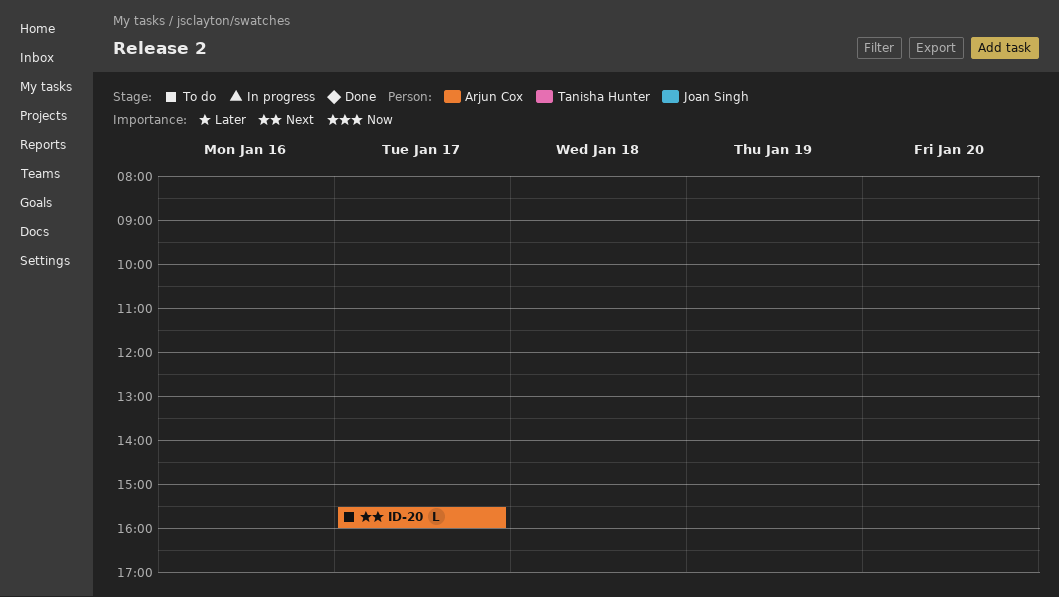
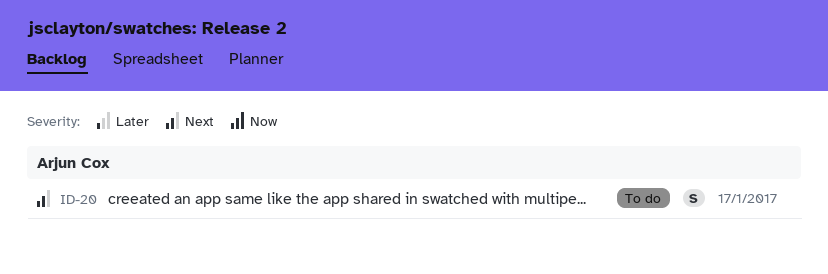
ID-20, estimate: L -> S

